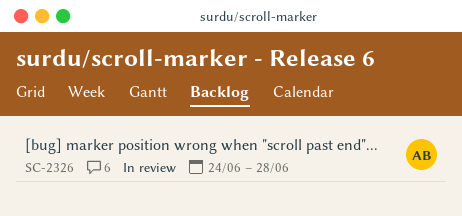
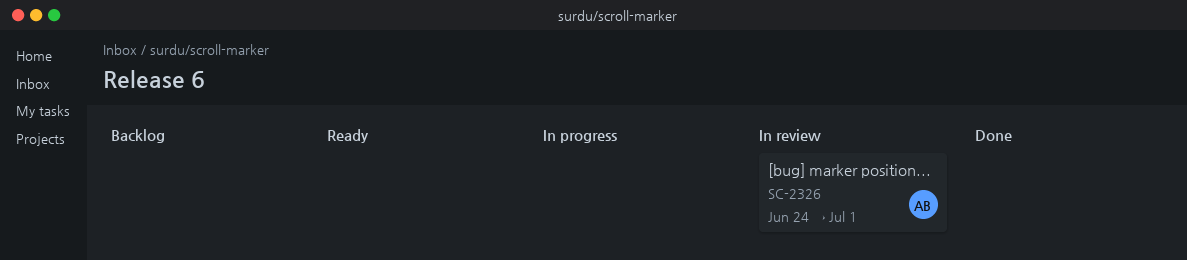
SC-2326, due: Jun 28 -> Jul 1

